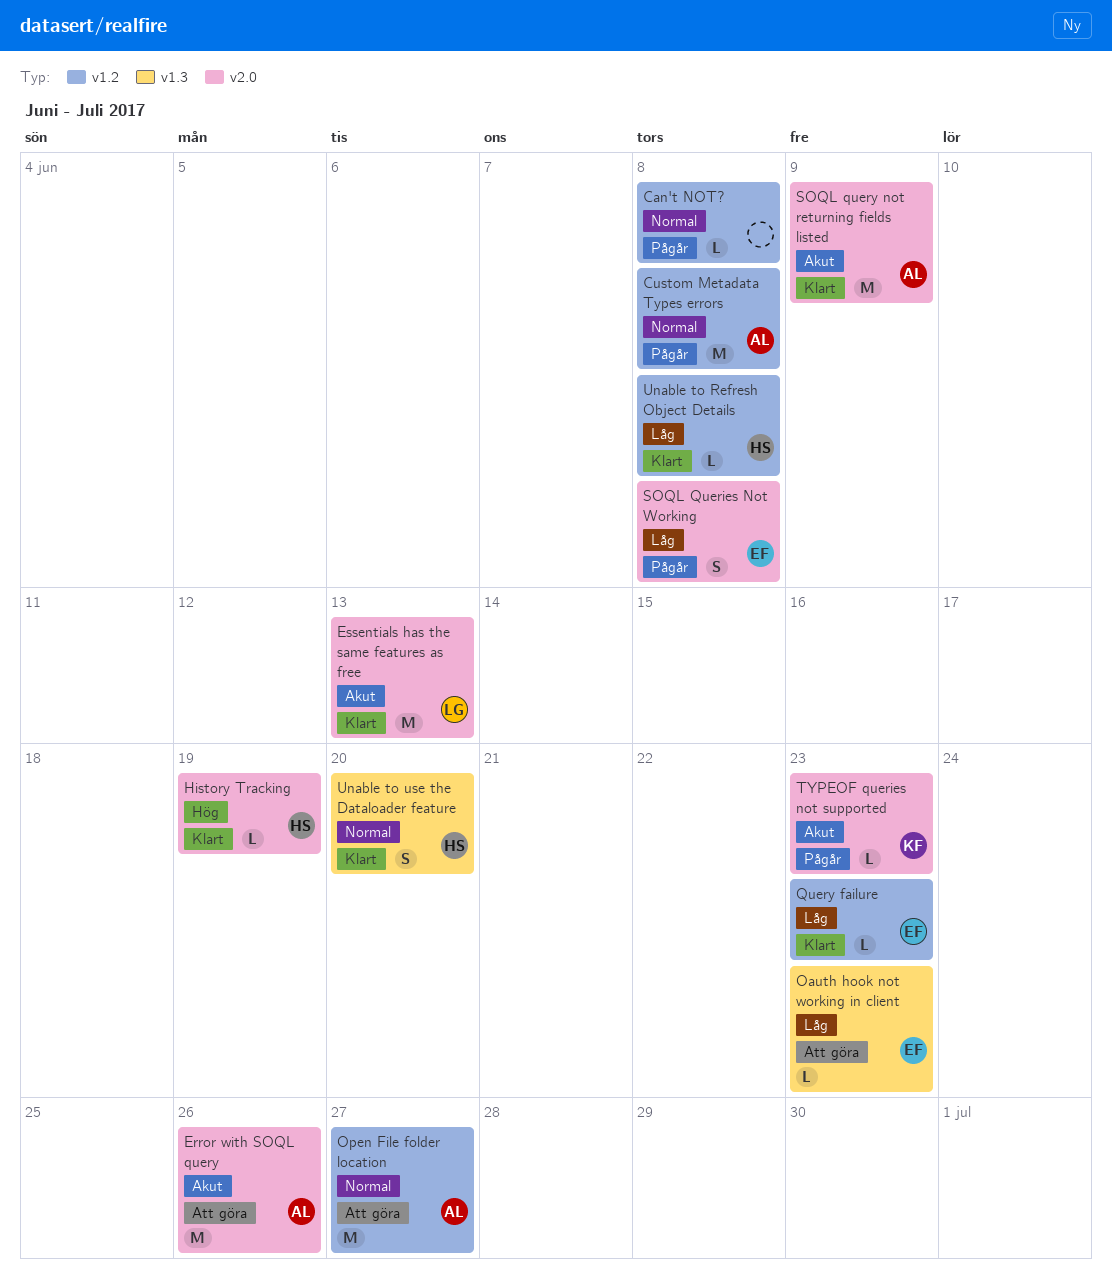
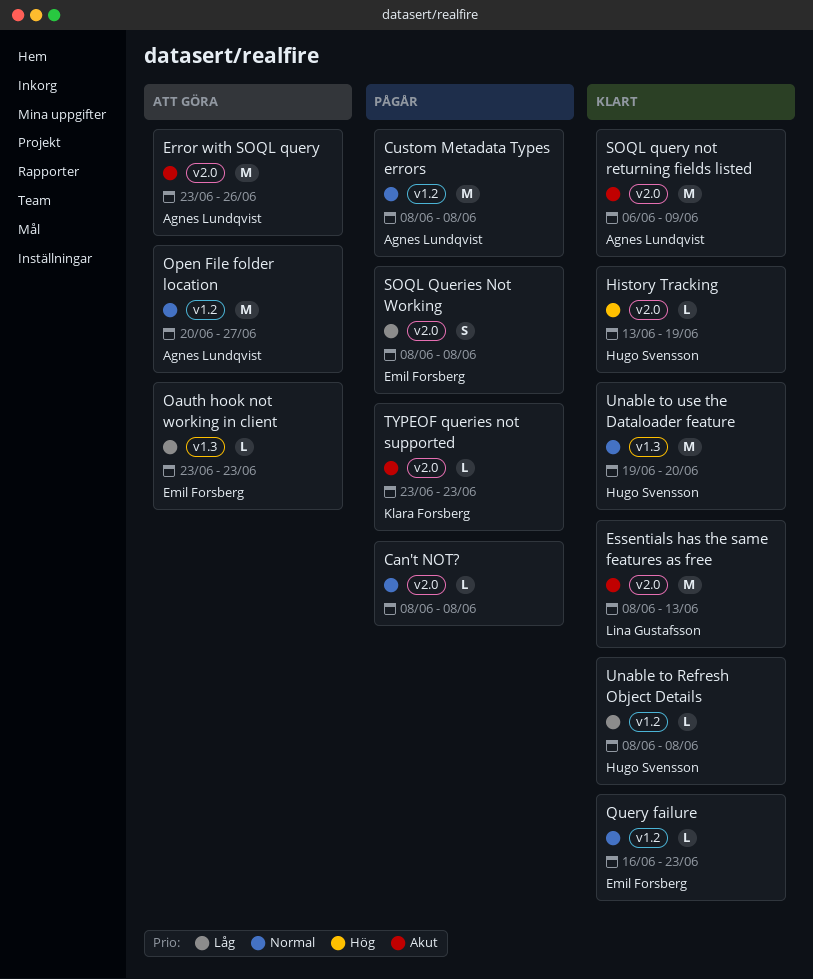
Can't NOT?, label: v1.2 -> v2.0
Query failure, priority: Låg -> Normal
Unable to use the Dataloader feature, estimate: S -> M

